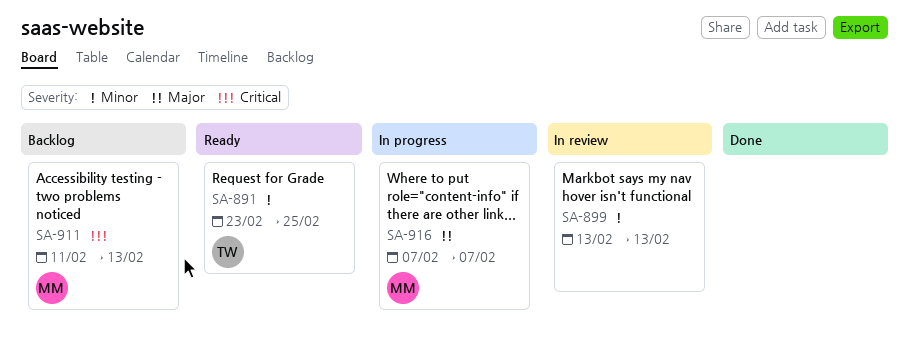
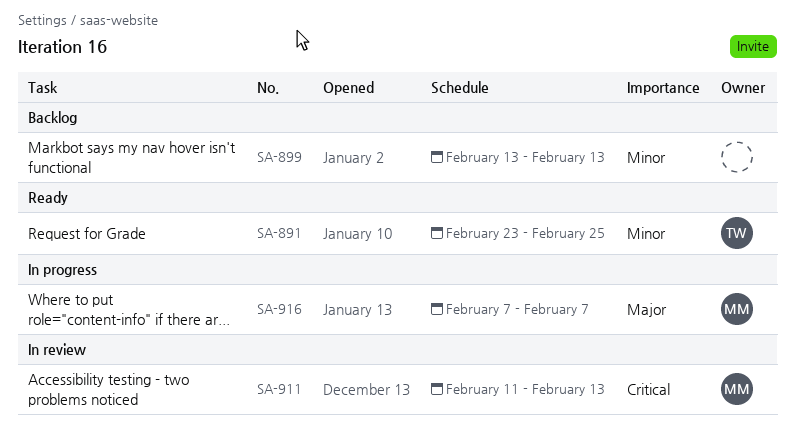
SA-899, status: In review -> Backlog
SA-911, status: Backlog -> In review

